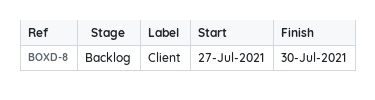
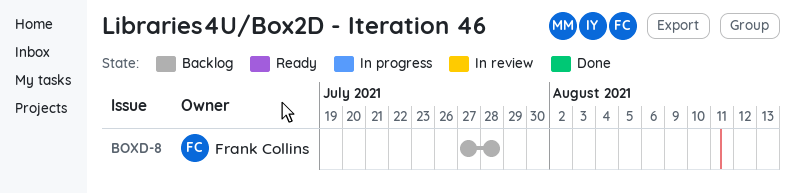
BOXD-8, due: Jul 30 -> Jul 28

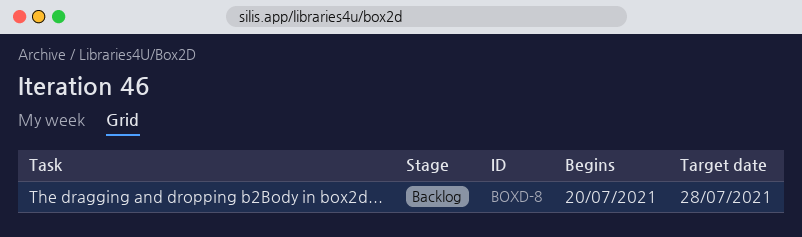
BOXD-8, start: Jul 27 -> Jul 20

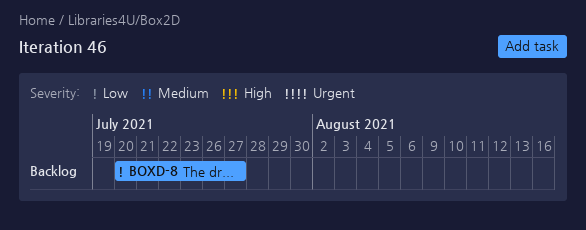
BOXD-8, due: Jul 28 -> Jul 27

